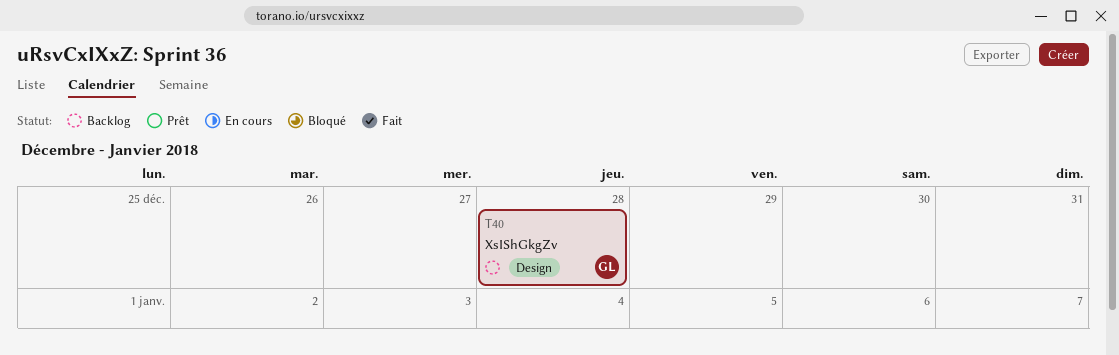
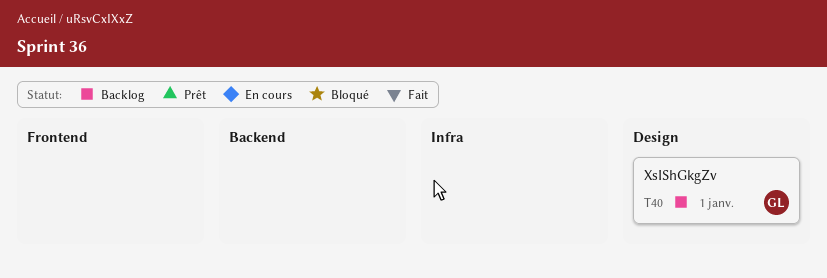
T40, due: Dec 28 -> Jan 1

